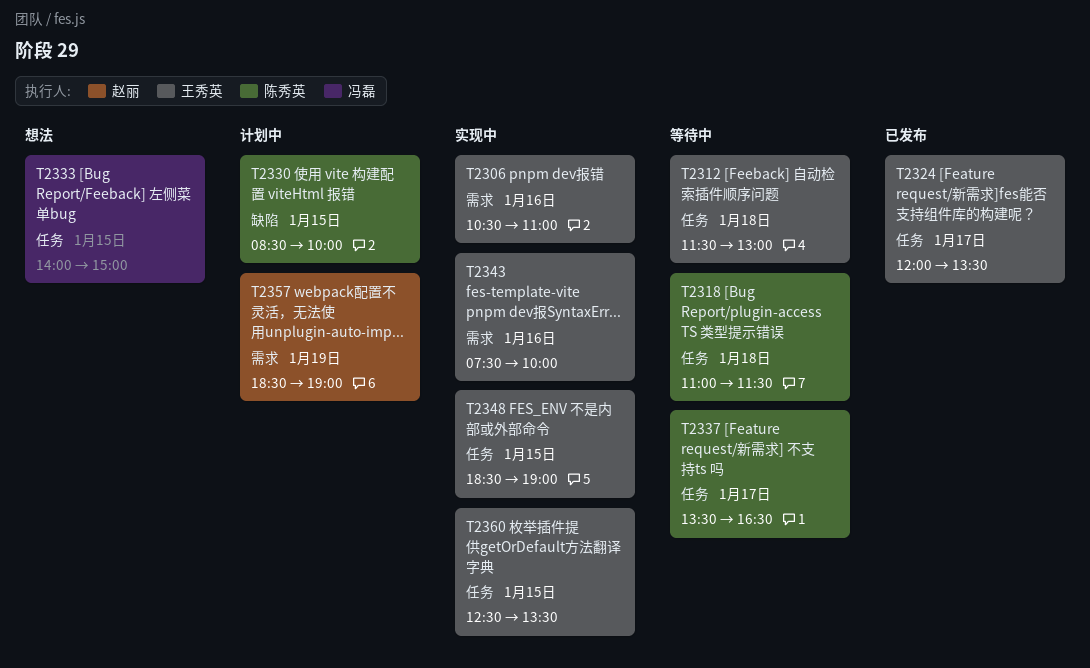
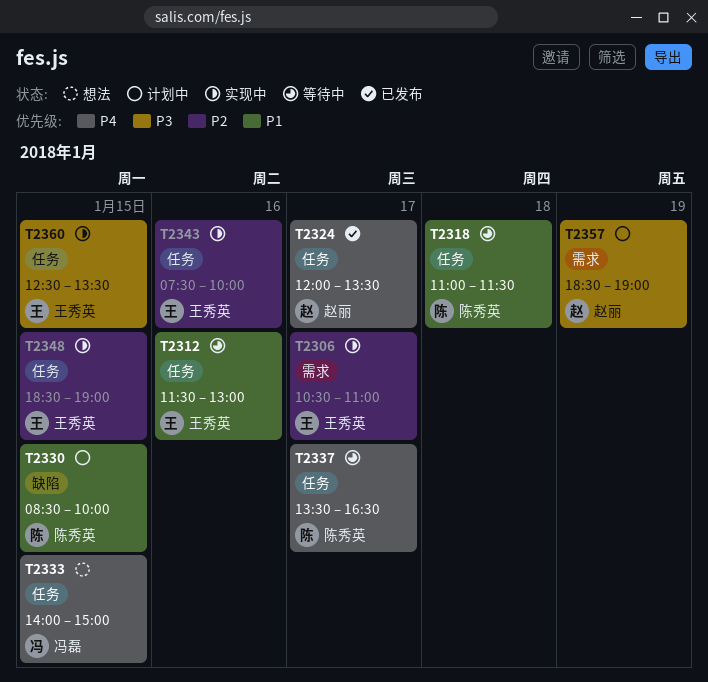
T2306, day: Jan 16 -> Jan 17
T2312, day: Jan 18 -> Jan 16
T2324, owner: 王秀英 -> 赵丽
T2343, label: 需求 -> 任务

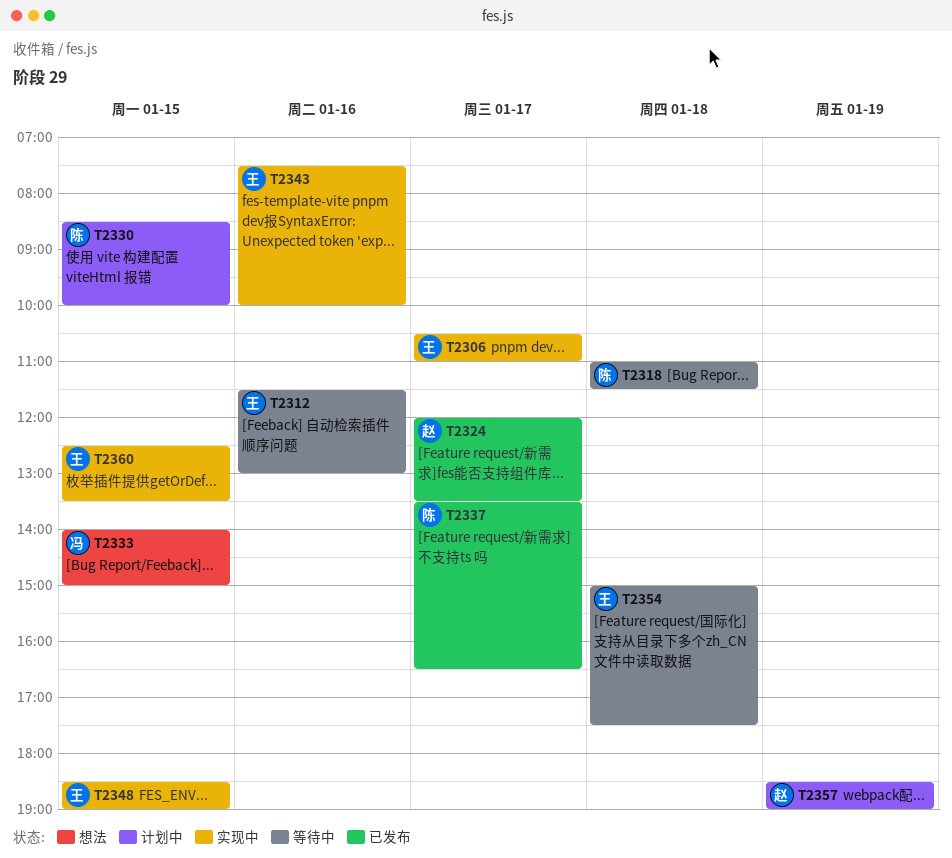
T2337, status: 等待中 -> 已发布
T2354: none -> present

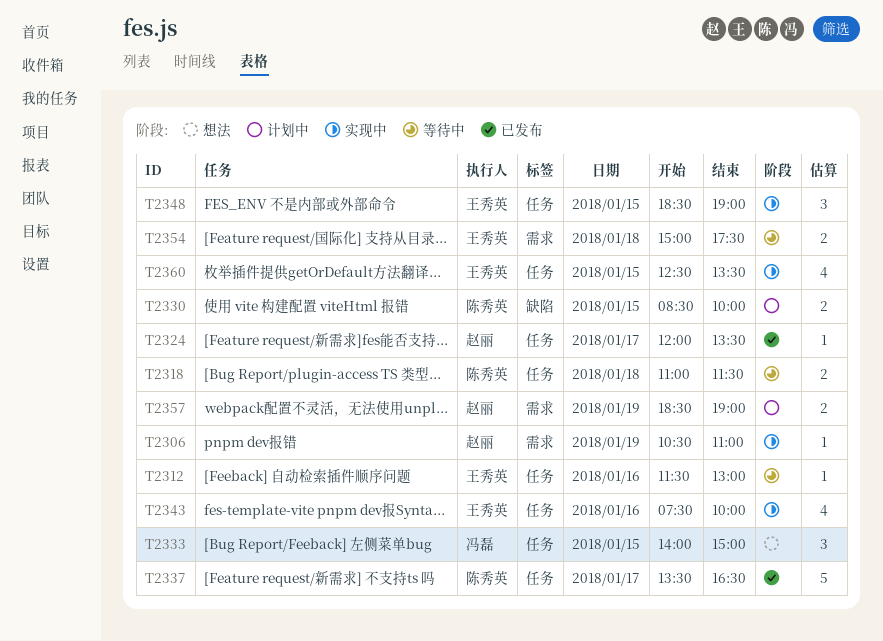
T2306, owner: 王秀英 -> 赵丽
T2306, day: Jan 17 -> Jan 19

